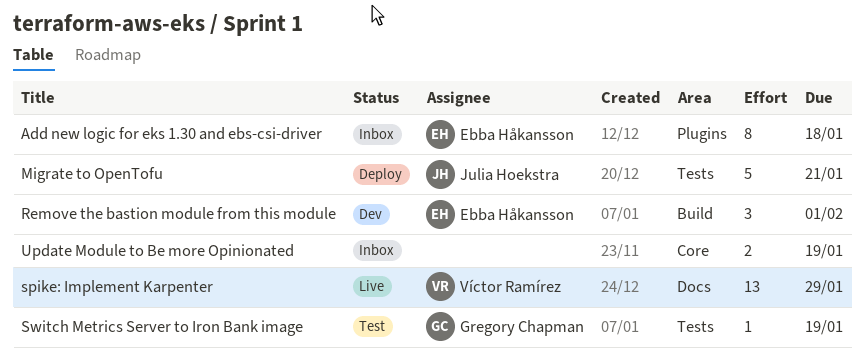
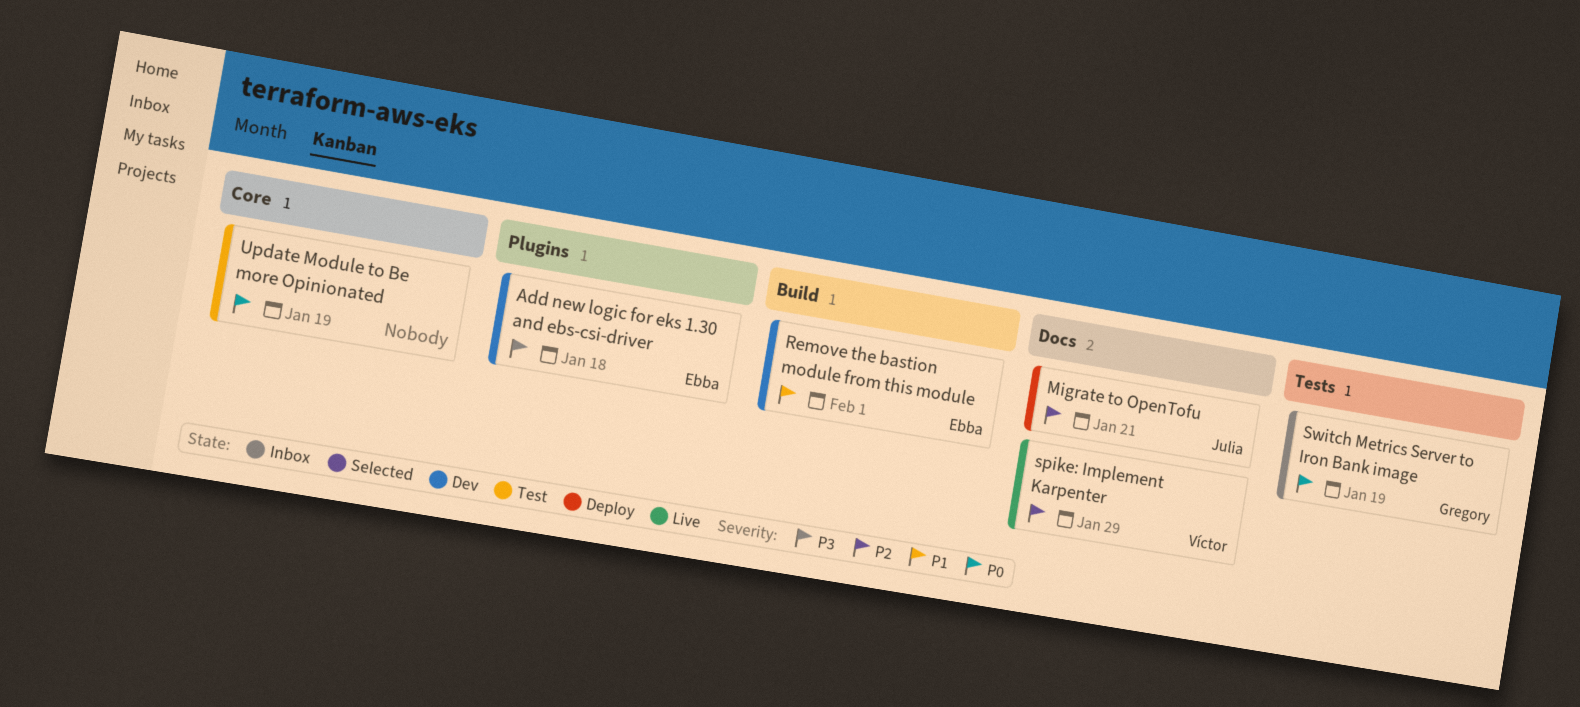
Add new logic for eks 1.30 and ebs-csi-driver, status: Inbox -> Dev
Migrate to OpenTofu, label: Tests -> Docs
Switch Metrics Server to Iron Bank image, status: Test -> Inbox
Update Module to Be more Opinionated, status: Inbox -> Test

